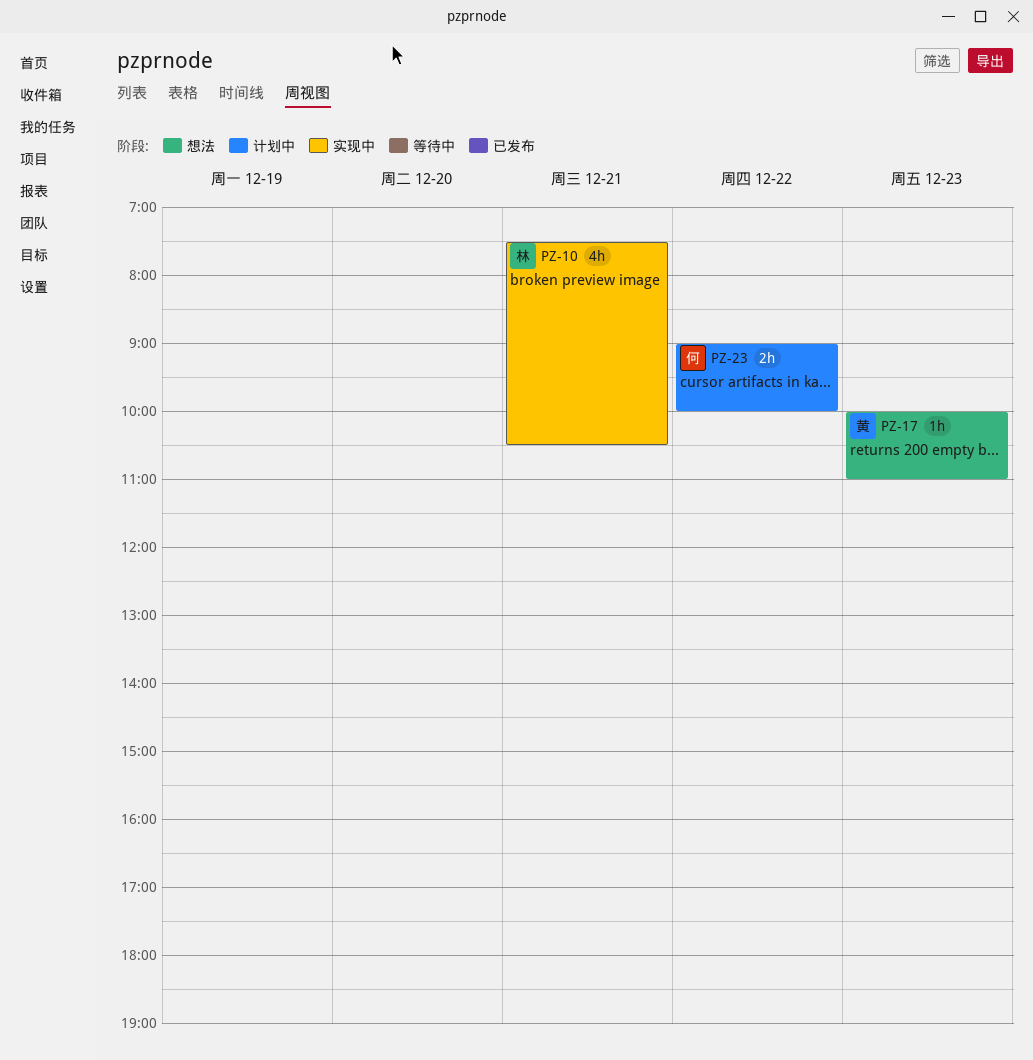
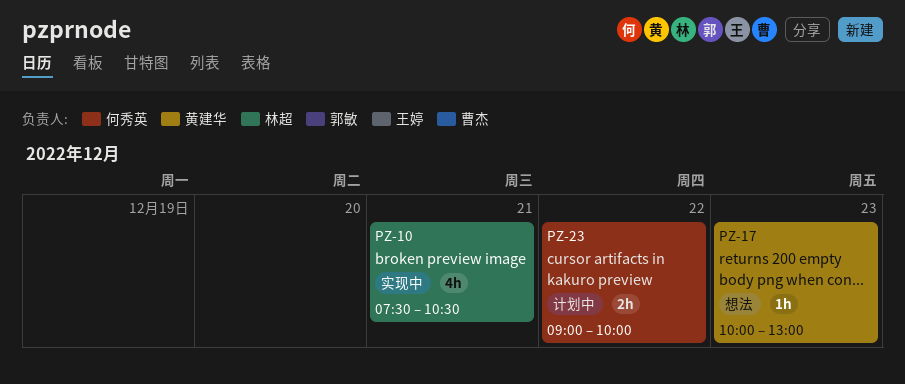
PZ-17, ends: 11:00 -> 13:00

